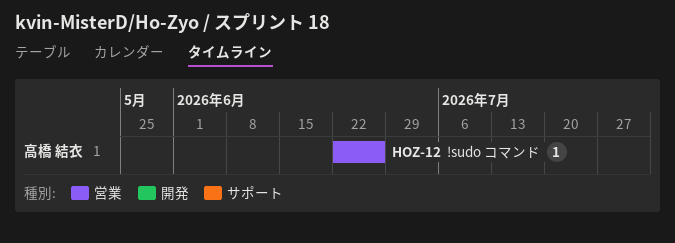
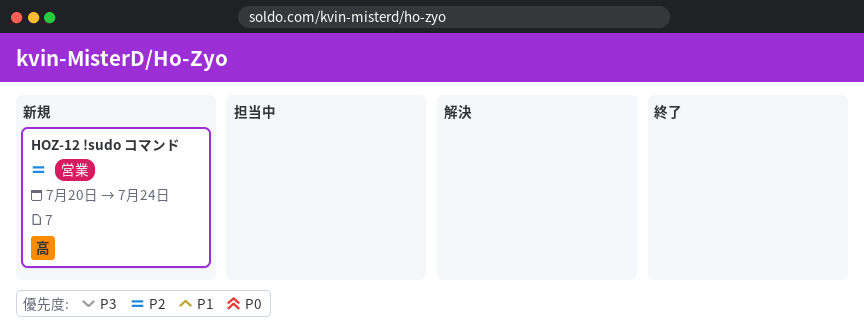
HOZ-12, start: Jun 22 -> Jul 20
HOZ-12, due: Jun 26 -> Jul 24

